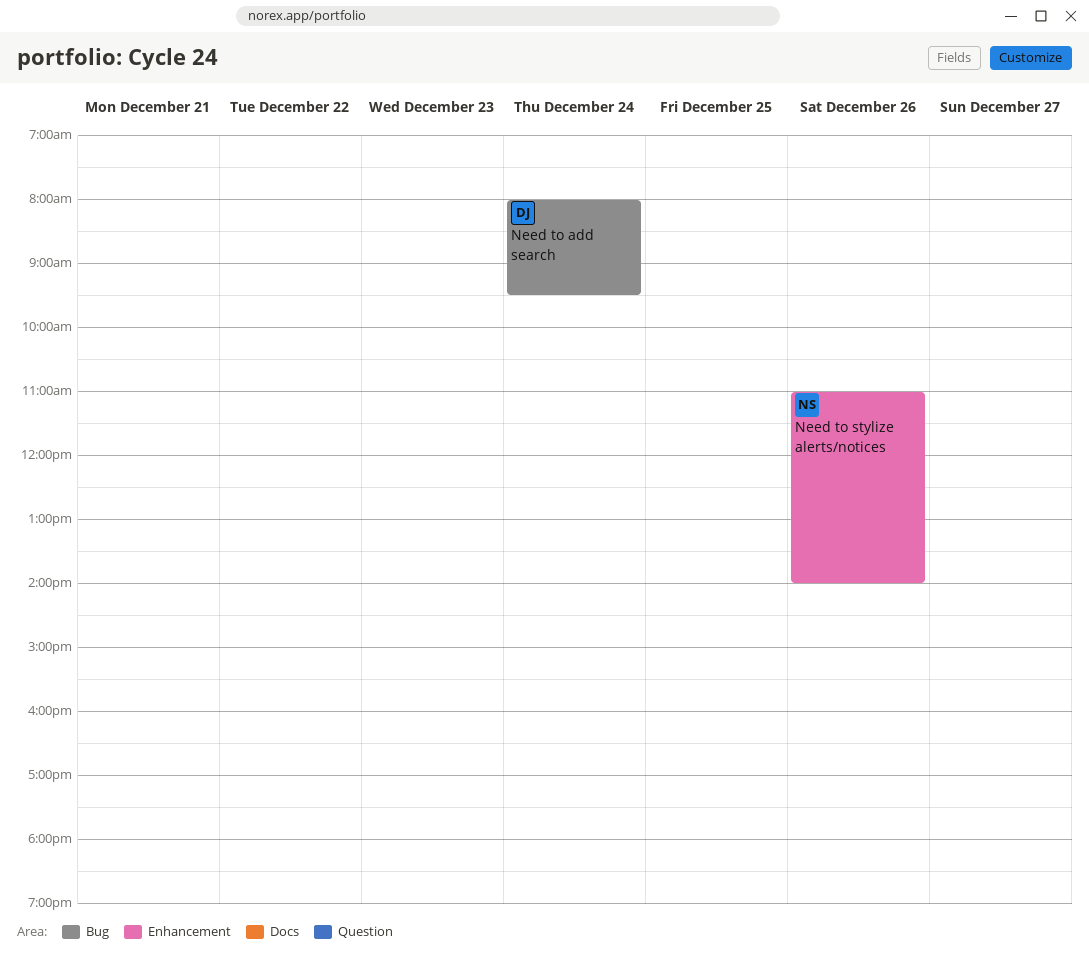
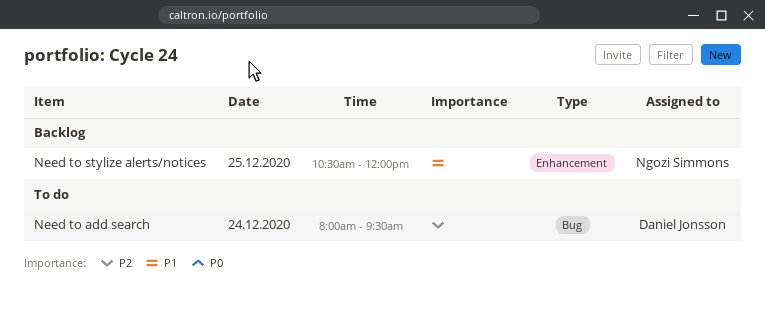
Need to stylize alerts/notices, day: Dec 26 -> Dec 25
Need to stylize alerts/notices, begins: 11:00 -> 10:30
Need to stylize alerts/notices, ends: 14:00 -> 12:00

